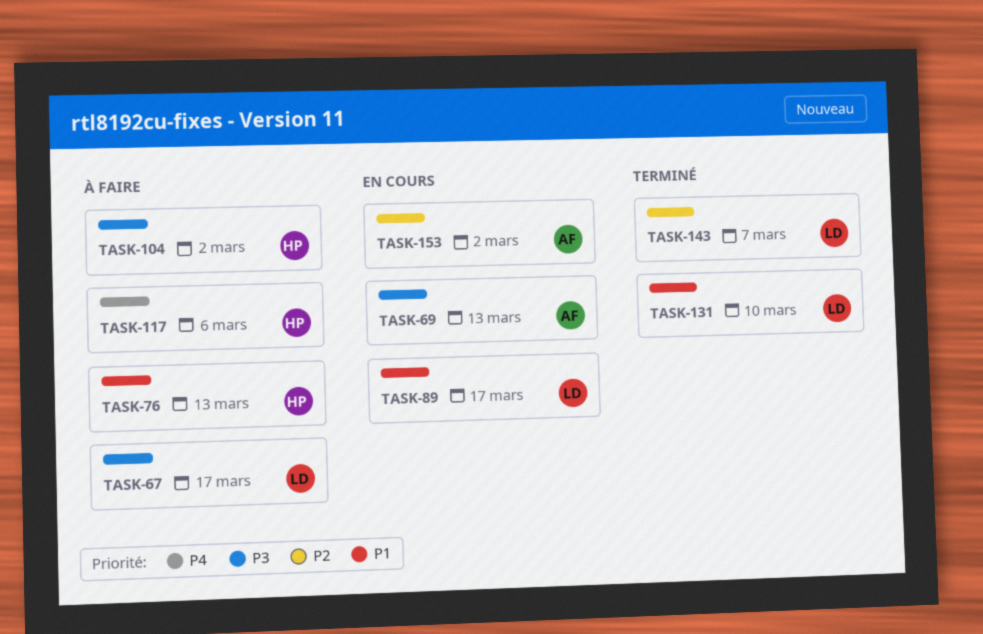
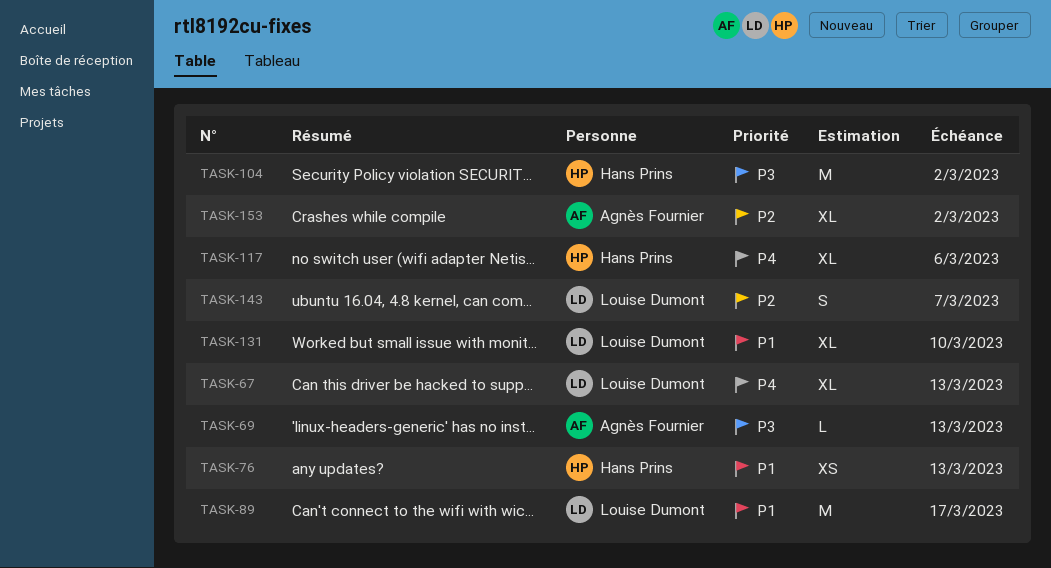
TASK-67, priority: P3 -> P4
TASK-67, due: Mar 17 -> Mar 13

